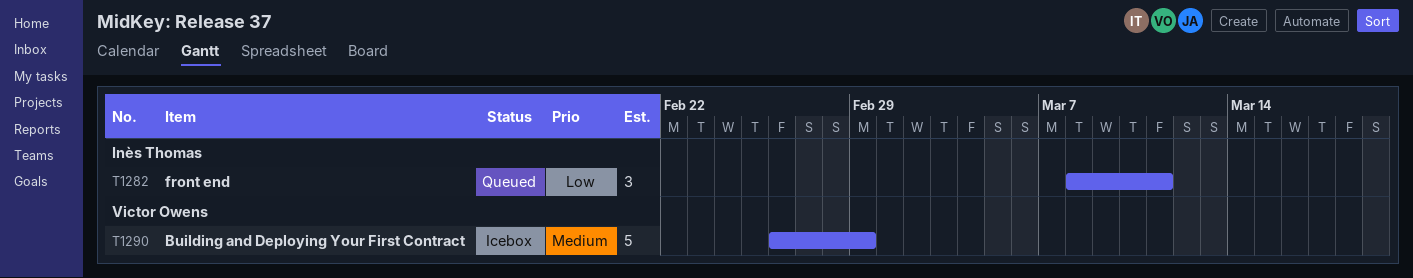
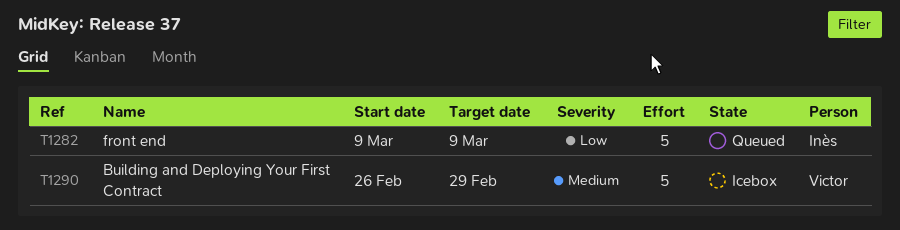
T1282, estimate: 3 -> 5
T1282, start: Mar 8 -> Mar 9
T1282, due: Mar 11 -> Mar 9

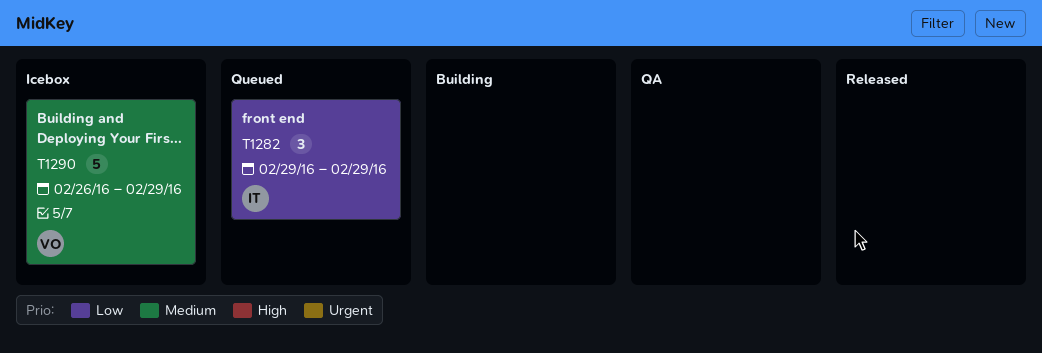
T1282, estimate: 5 -> 3
T1282, start: Mar 9 -> Feb 29
T1282, due: Mar 9 -> Feb 29

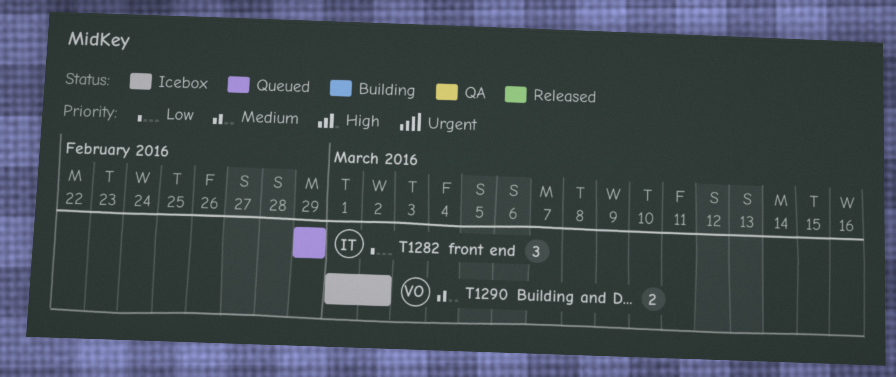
T1290, estimate: 5 -> 2
T1290, start: Feb 26 -> Mar 1
T1290, due: Feb 29 -> Mar 2

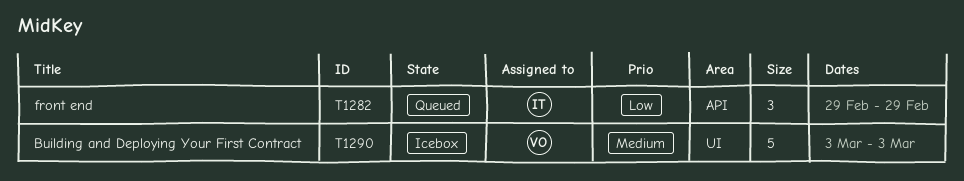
T1290, estimate: 2 -> 5
T1290, start: Mar 1 -> Mar 3
T1290, due: Mar 2 -> Mar 3

